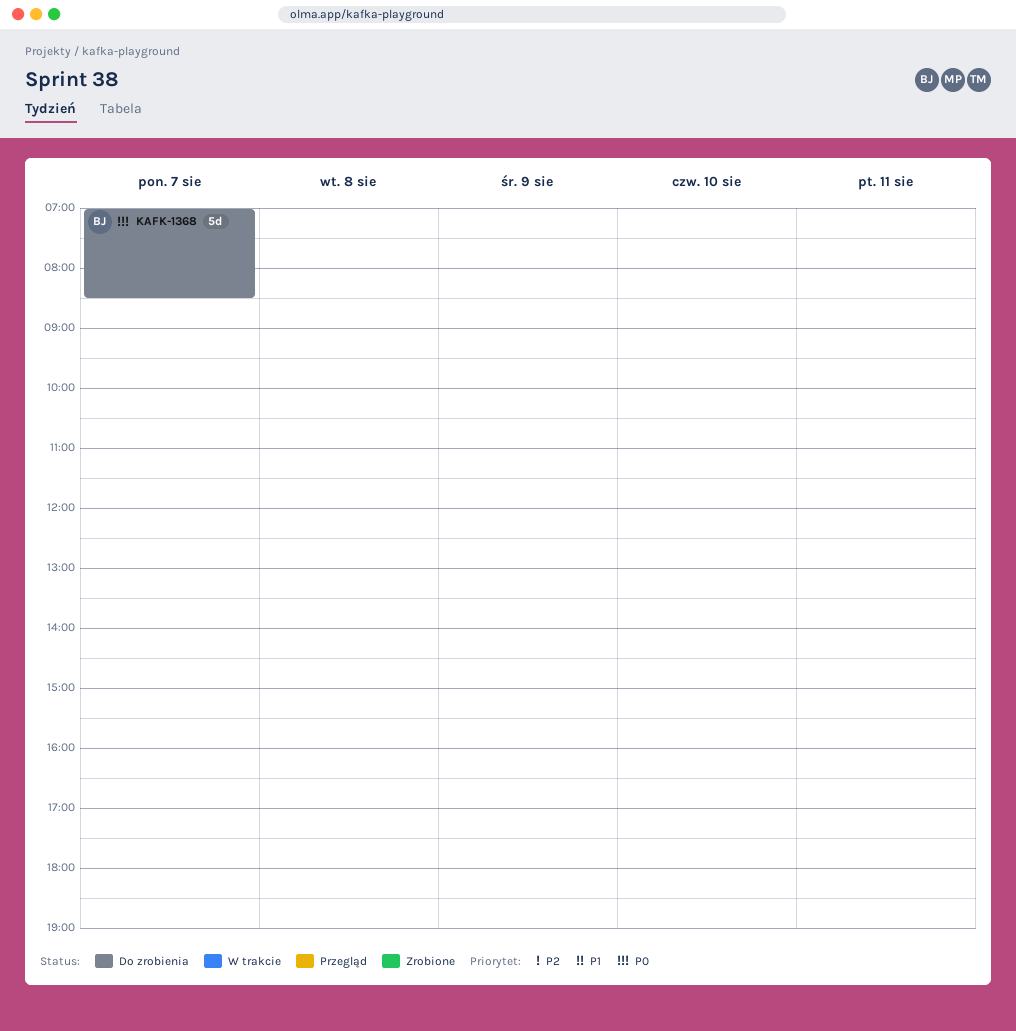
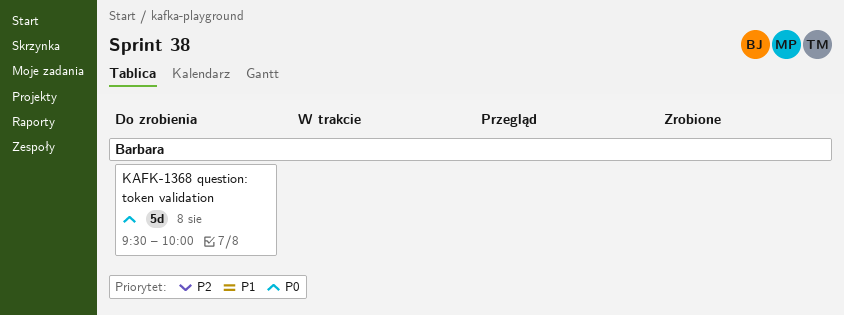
KAFK-1368, day: Aug 7 -> Aug 8
KAFK-1368, begins: 07:00 -> 09:30
KAFK-1368, ends: 08:30 -> 10:00

